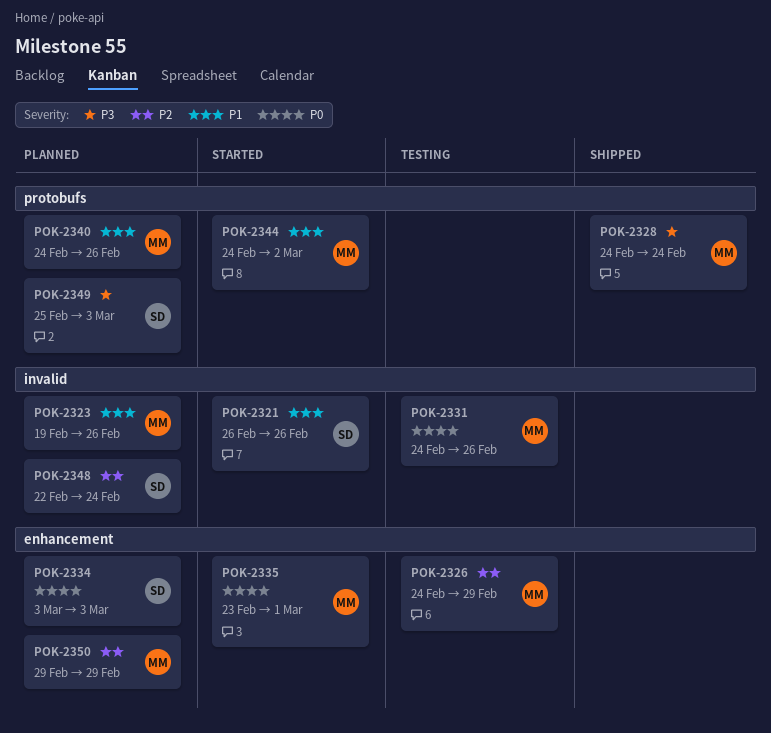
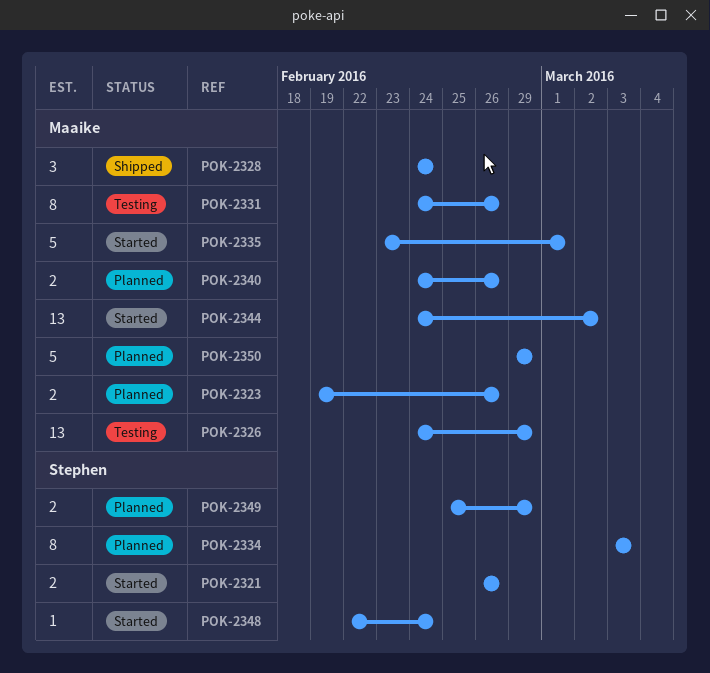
POK-2348, status: Planned -> Started
POK-2349, due: Mar 3 -> Feb 29

